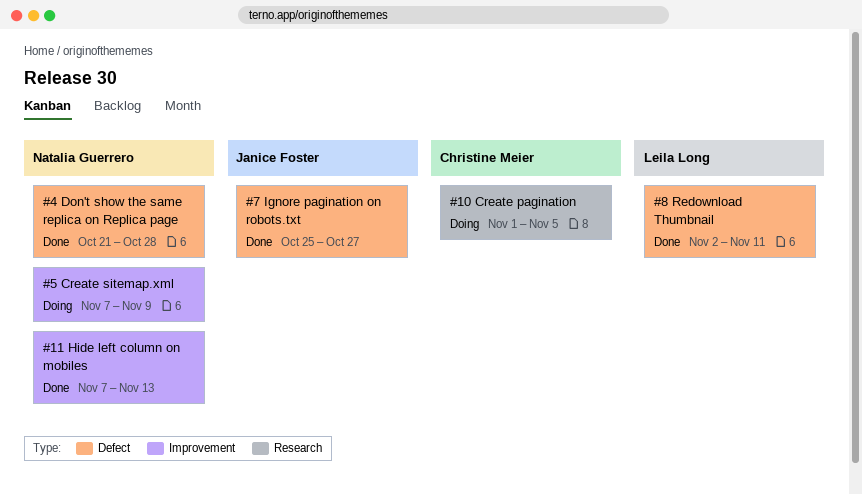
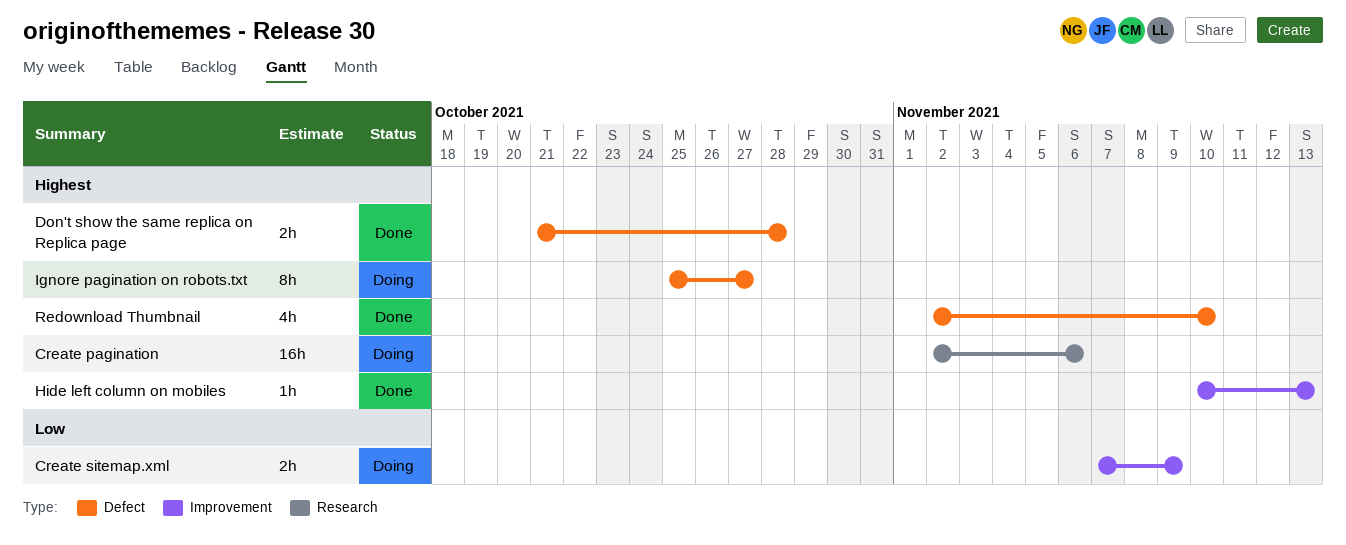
Create pagination, start: Nov 1 -> Nov 2
Create pagination, due: Nov 5 -> Nov 6
Hide left column on mobiles, start: Nov 7 -> Nov 10
Ignore pagination on robots.txt, status: Done -> Doing
Redownload Thumbnail, due: Nov 11 -> Nov 10

